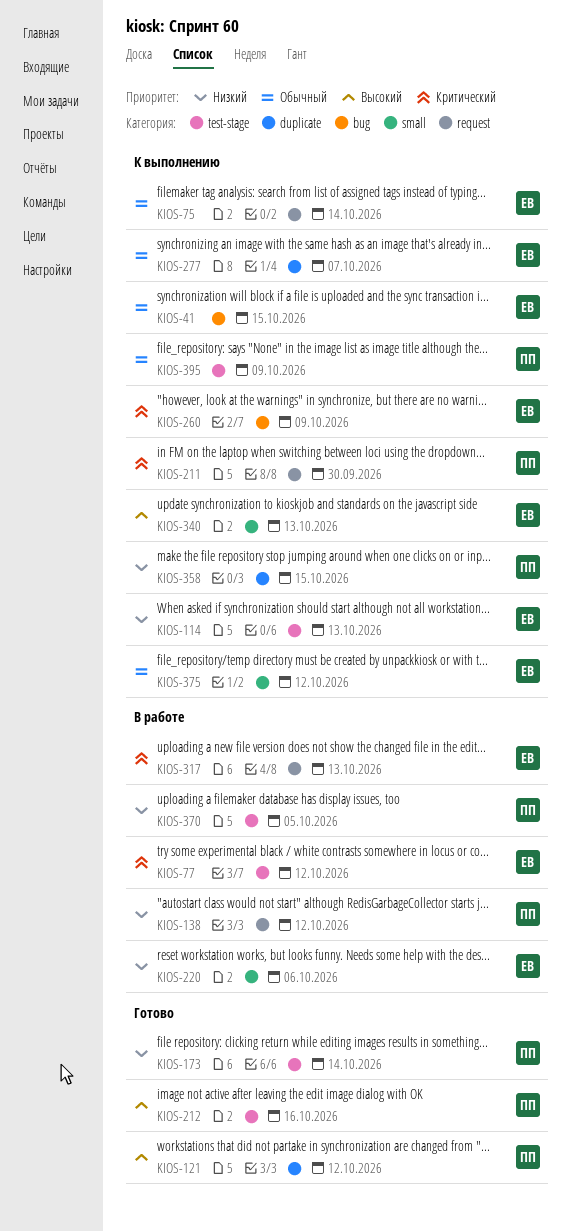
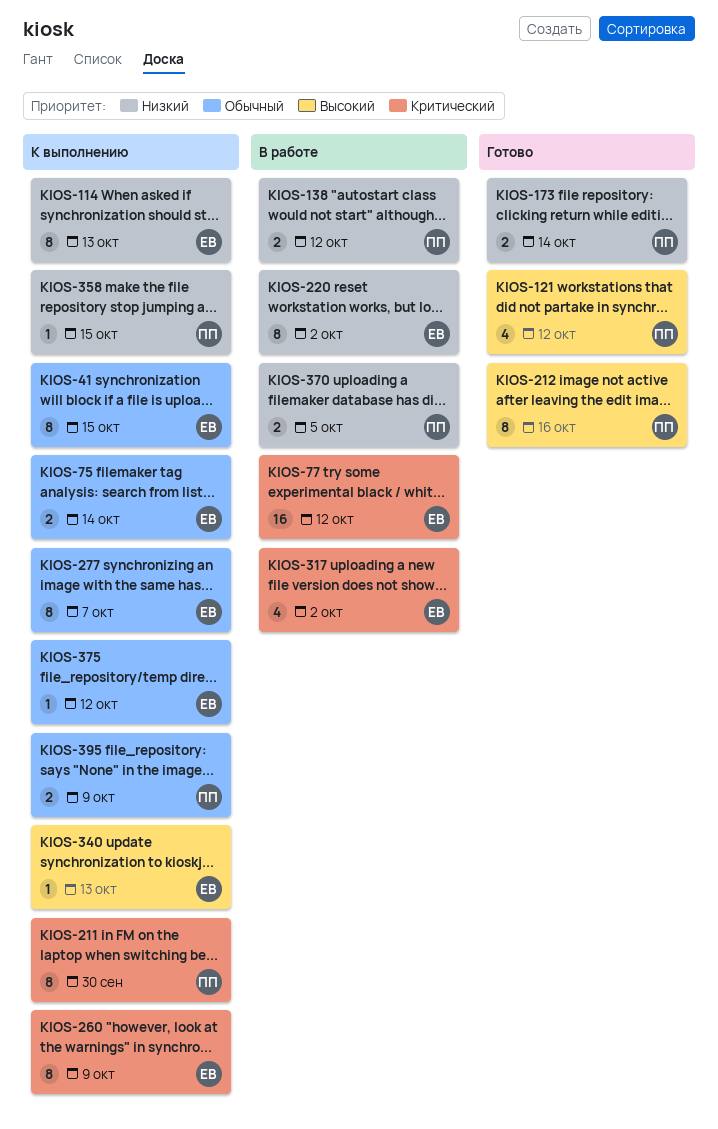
KIOS-220, due: Oct 6 -> Oct 2
KIOS-317, due: Oct 13 -> Oct 2

